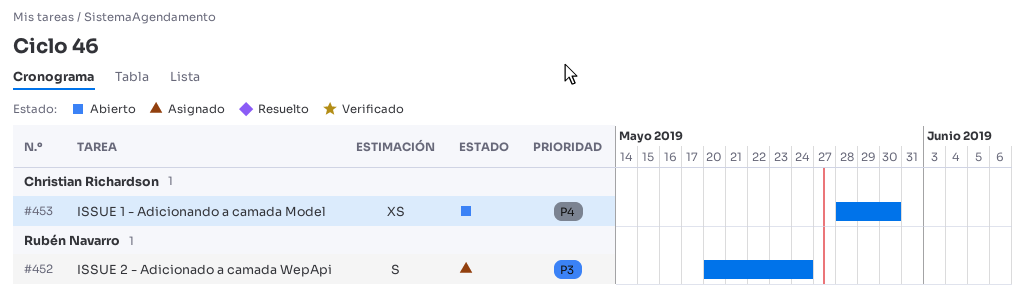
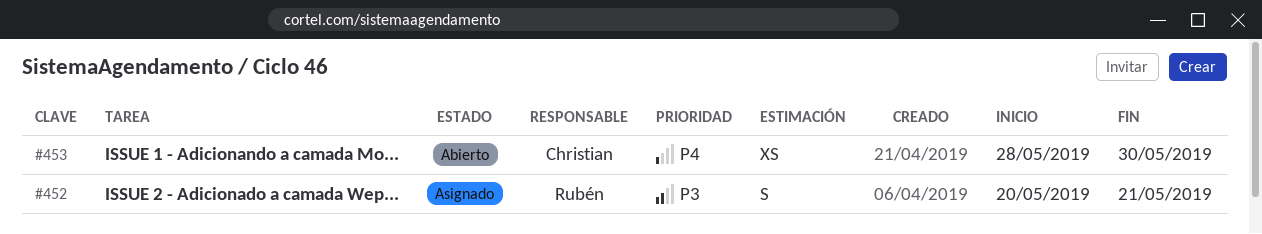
#452, due: May 24 -> May 21

